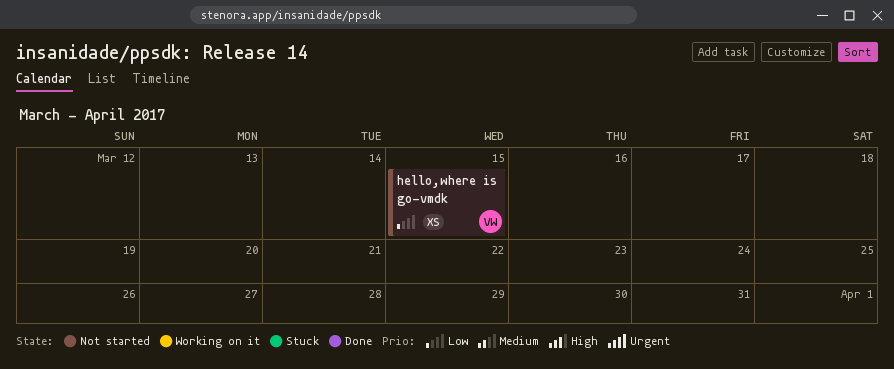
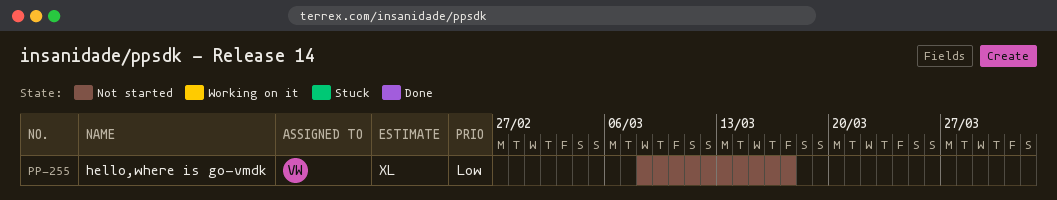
hello,where is go-vmdk, estimate: XS -> XL
hello,where is go-vmdk, due: Mar 15 -> Mar 17

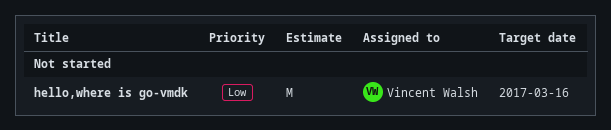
hello,where is go-vmdk, estimate: XL -> M
hello,where is go-vmdk, due: Mar 17 -> Mar 16

